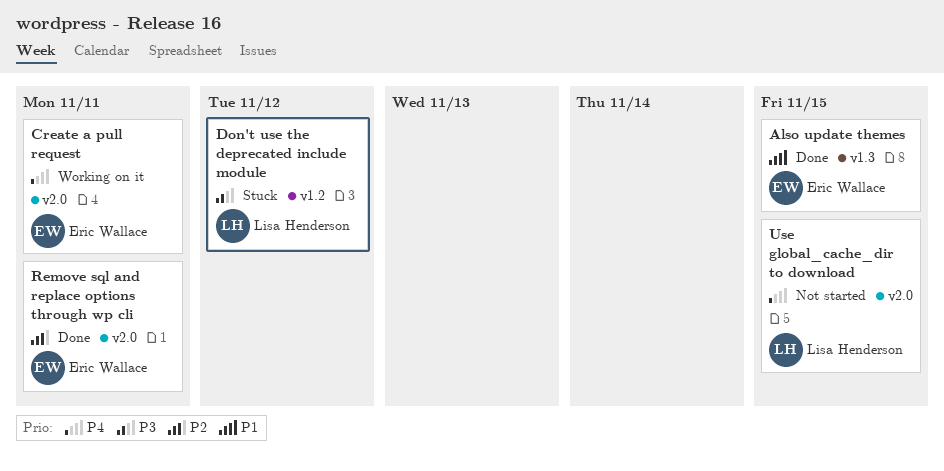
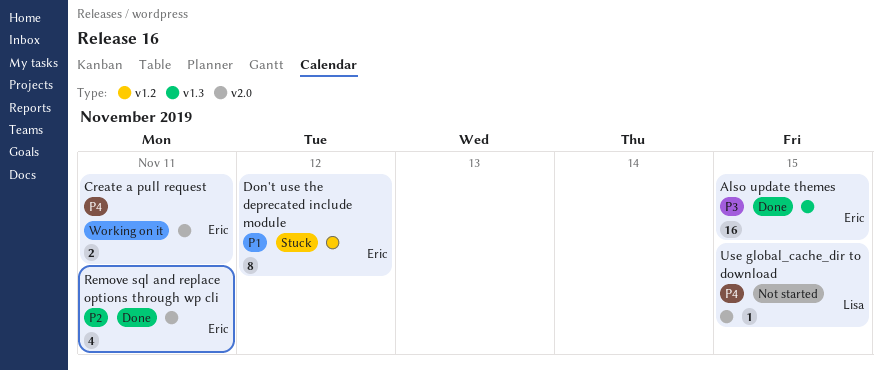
Also update themes, priority: P1 -> P3
Don't use the deprecated include module, owner: Lisa Henderson -> Eric Wallace
Don't use the deprecated include module, priority: P3 -> P1

